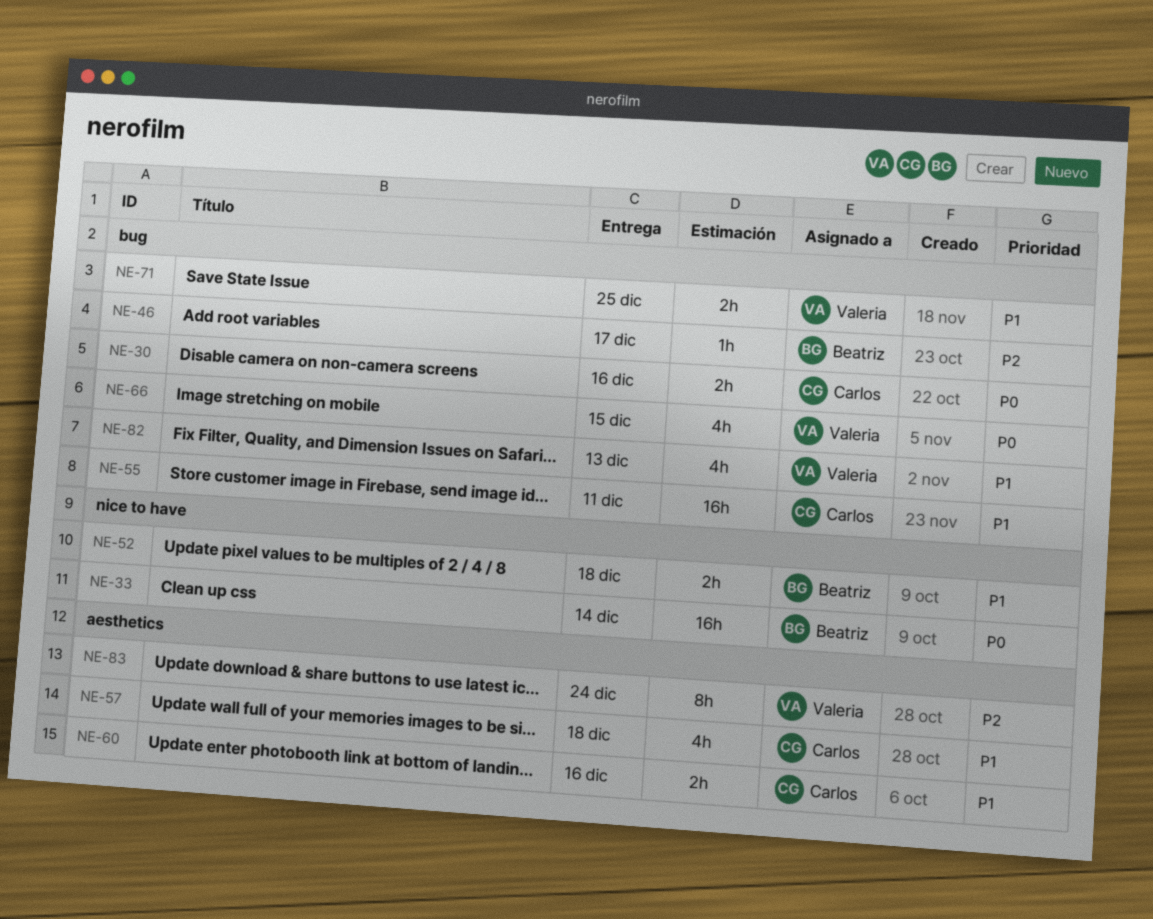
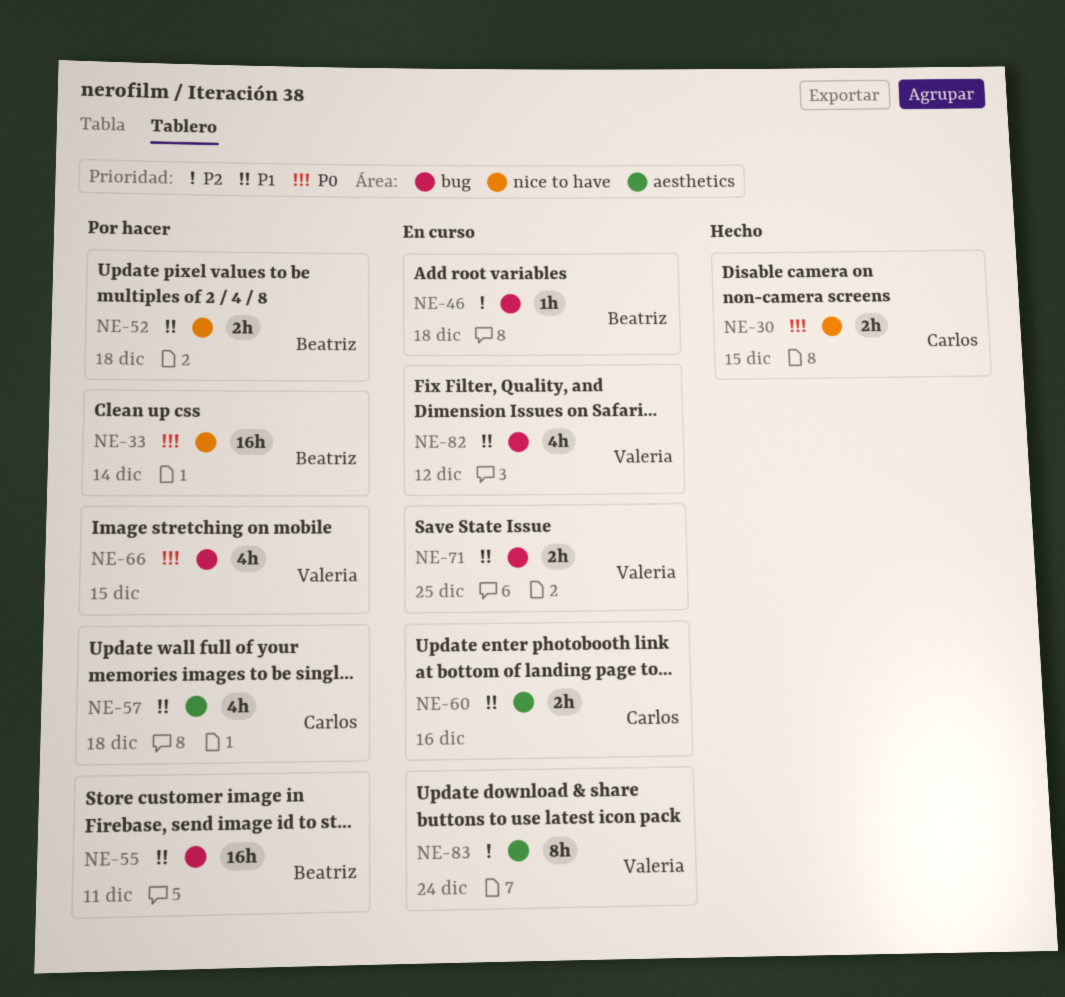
NE-30, label: bug -> nice to have
NE-30, due: Dec 16 -> Dec 15
NE-46, due: Dec 17 -> Dec 18
NE-55, owner: Carlos -> Beatriz
NE-82, due: Dec 13 -> Dec 12

